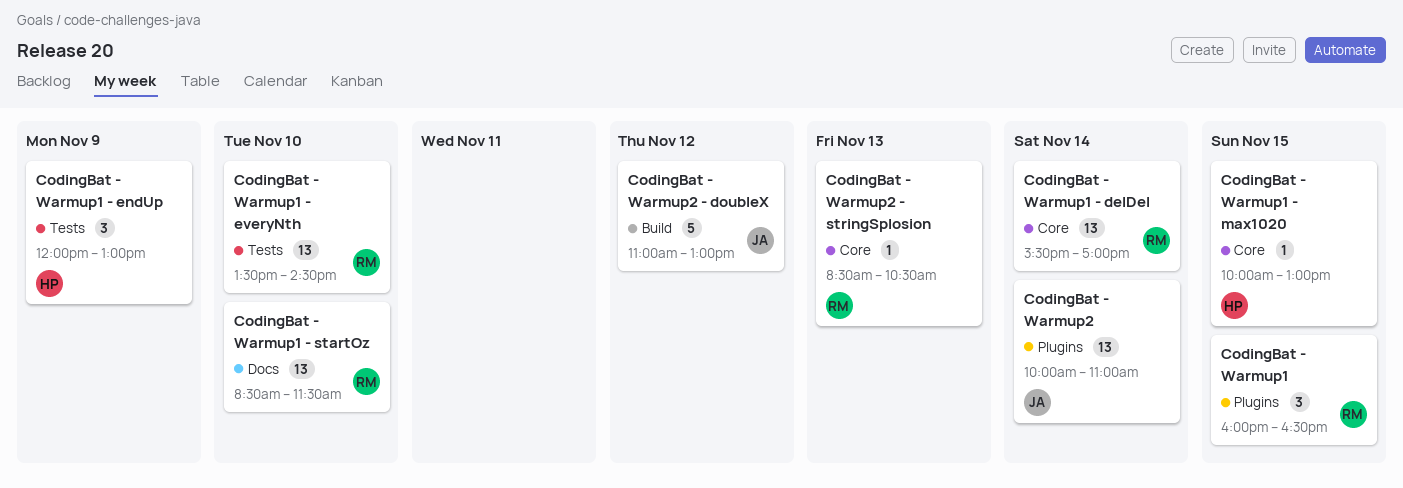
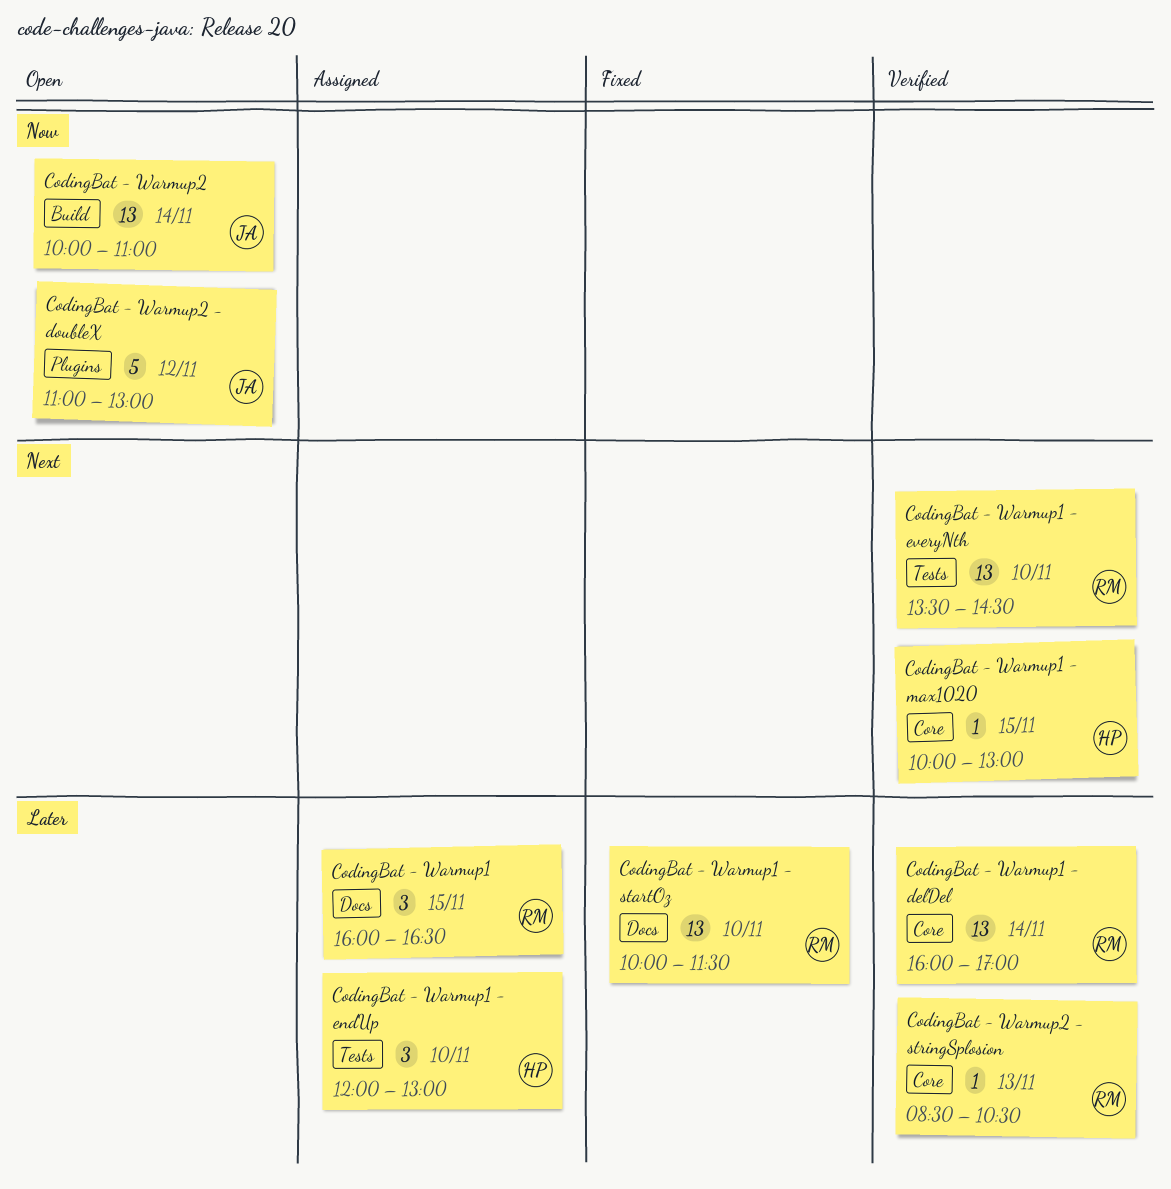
CodingBat - Warmup1, label: Plugins -> Docs
CodingBat - Warmup1 - delDel, begins: 15:30 -> 16:00
CodingBat - Warmup1 - endUp, day: Nov 9 -> Nov 10
CodingBat - Warmup1 - startOz, begins: 08:30 -> 10:00
CodingBat - Warmup2, label: Plugins -> Build
CodingBat - Warmup2 - doubleX, label: Build -> Plugins

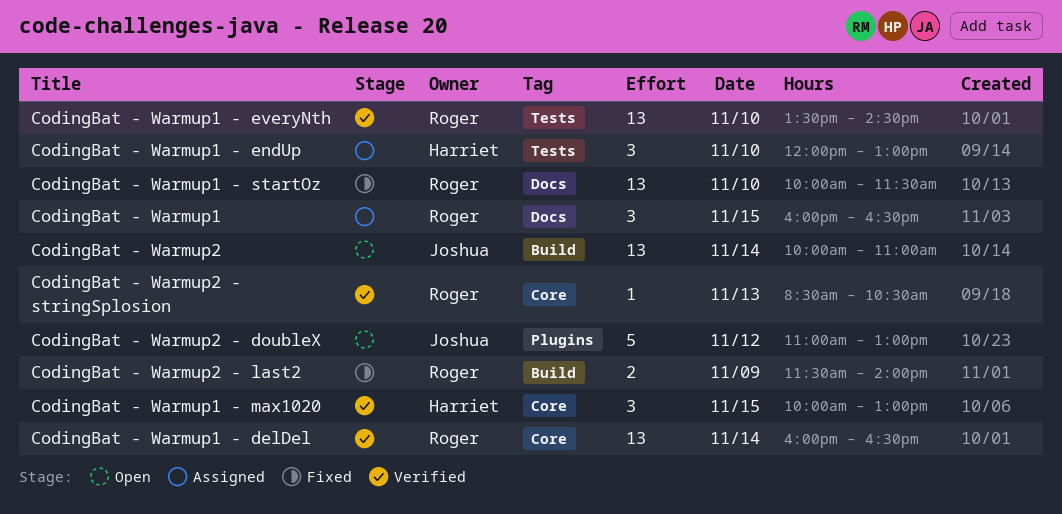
CodingBat - Warmup1 - delDel, ends: 17:00 -> 16:30
CodingBat - Warmup1 - max1020, estimate: 1 -> 3
CodingBat - Warmup2 - last2: none -> present

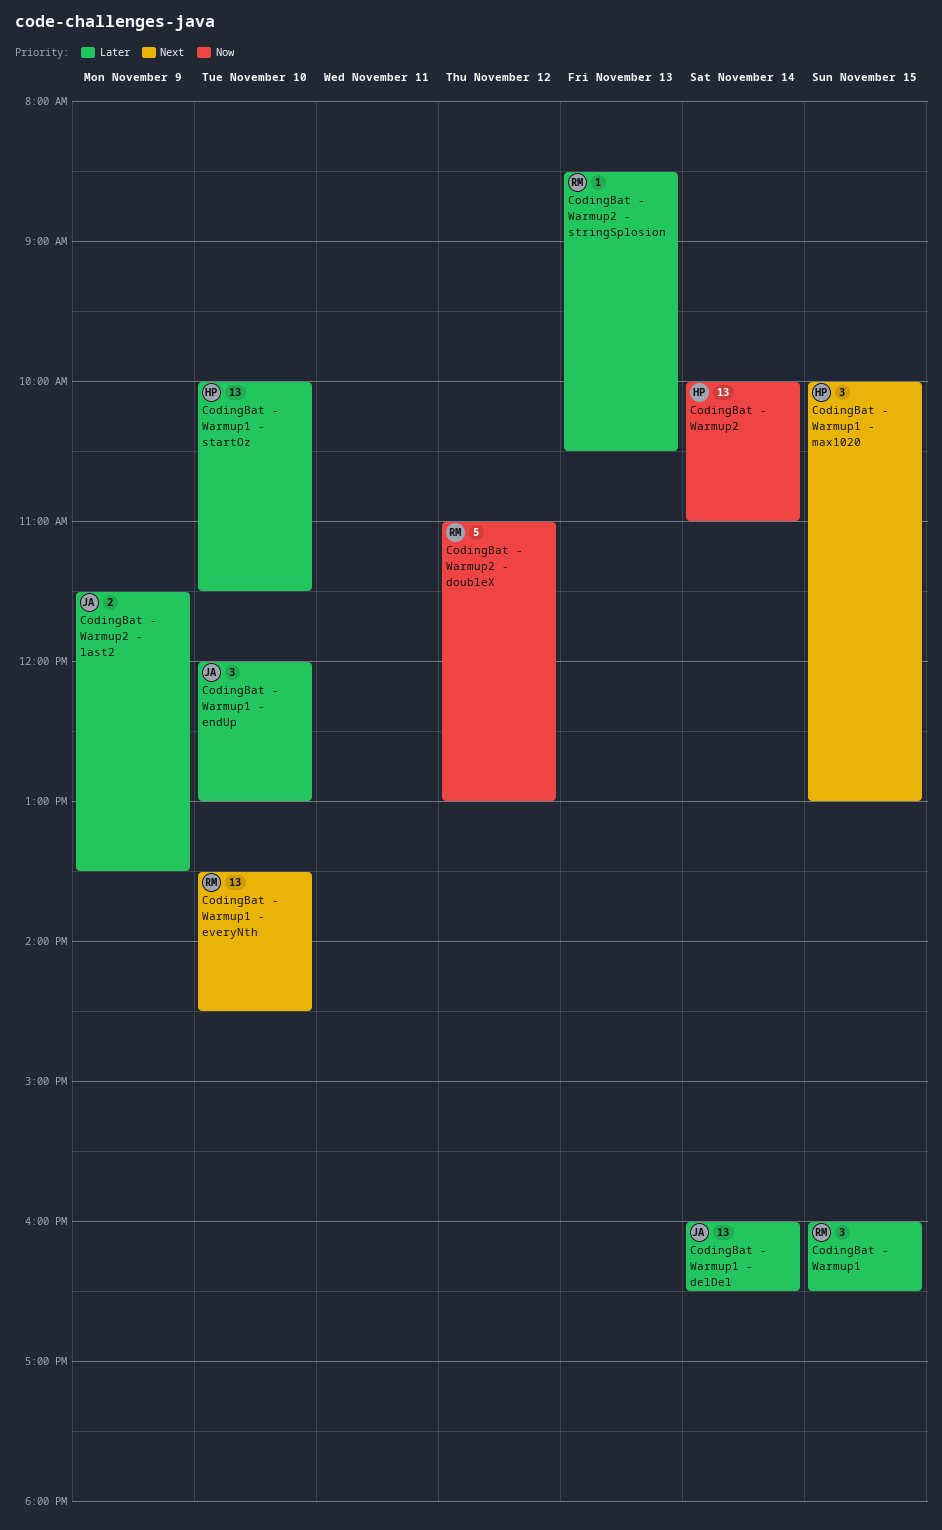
CodingBat - Warmup1 - delDel, owner: Roger -> Joshua
CodingBat - Warmup1 - endUp, owner: Harriet -> Joshua
CodingBat - Warmup1 - startOz, owner: Roger -> Harriet
CodingBat - Warmup2, owner: Joshua -> Harriet
CodingBat - Warmup2 - doubleX, owner: Joshua -> Roger
CodingBat - Warmup2 - last2, owner: Roger -> Joshua
CodingBat - Warmup2 - last2, ends: 14:00 -> 13:30

